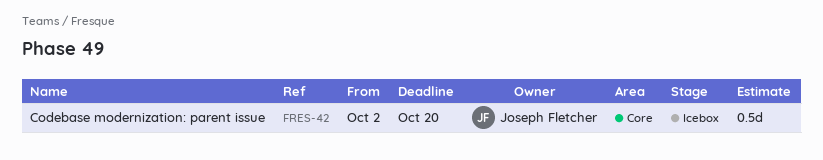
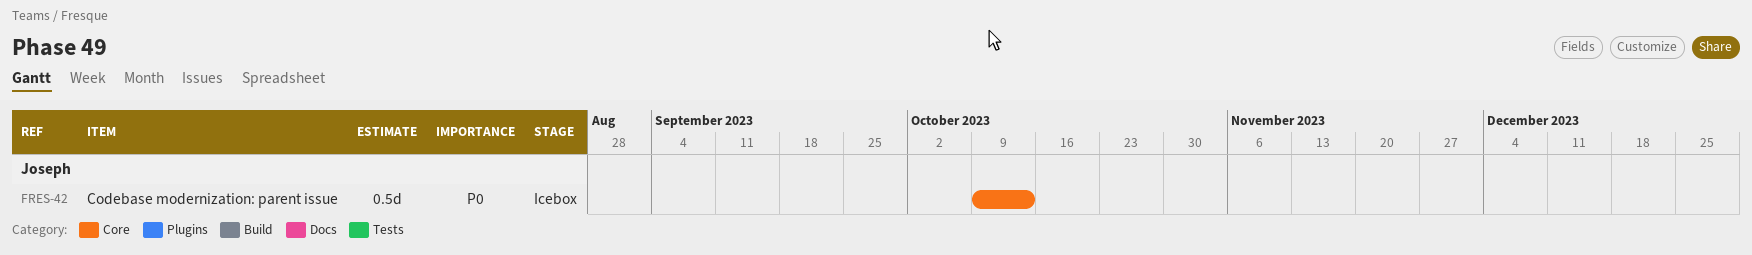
FRES-42, start: Oct 2 -> Oct 9
FRES-42, due: Oct 20 -> Oct 13

